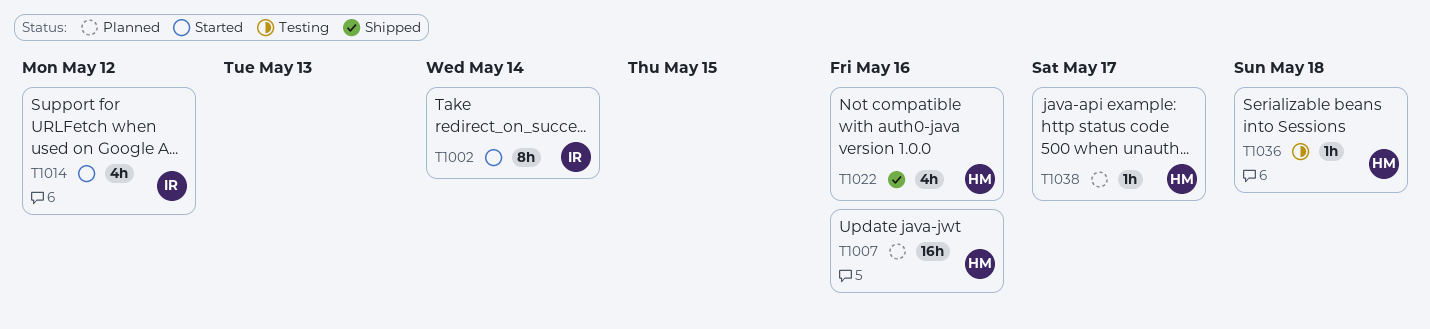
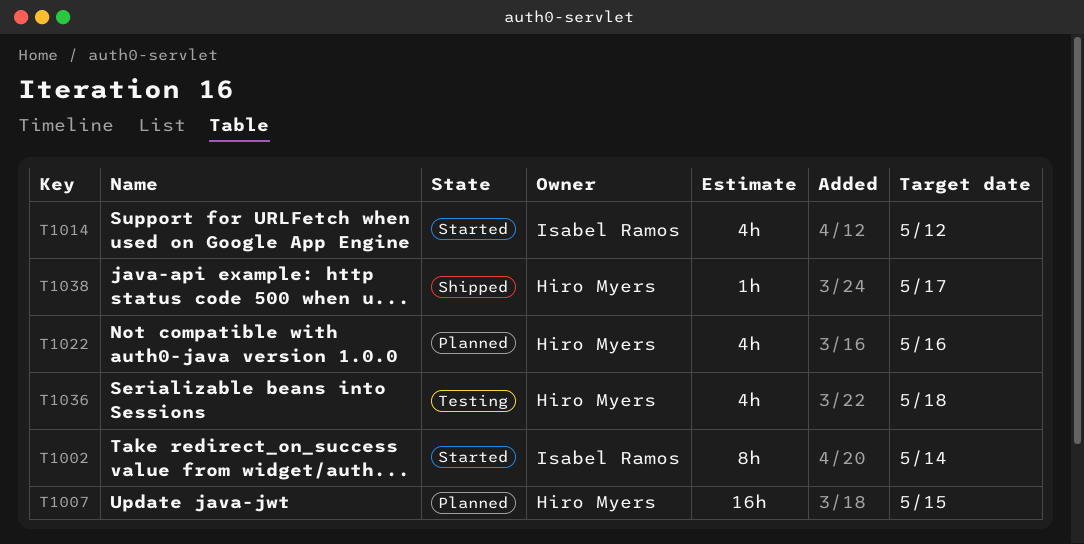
T1007, due: May 16 -> May 15
T1022, status: Shipped -> Planned
T1036, estimate: 1h -> 4h
T1038, status: Planned -> Shipped

